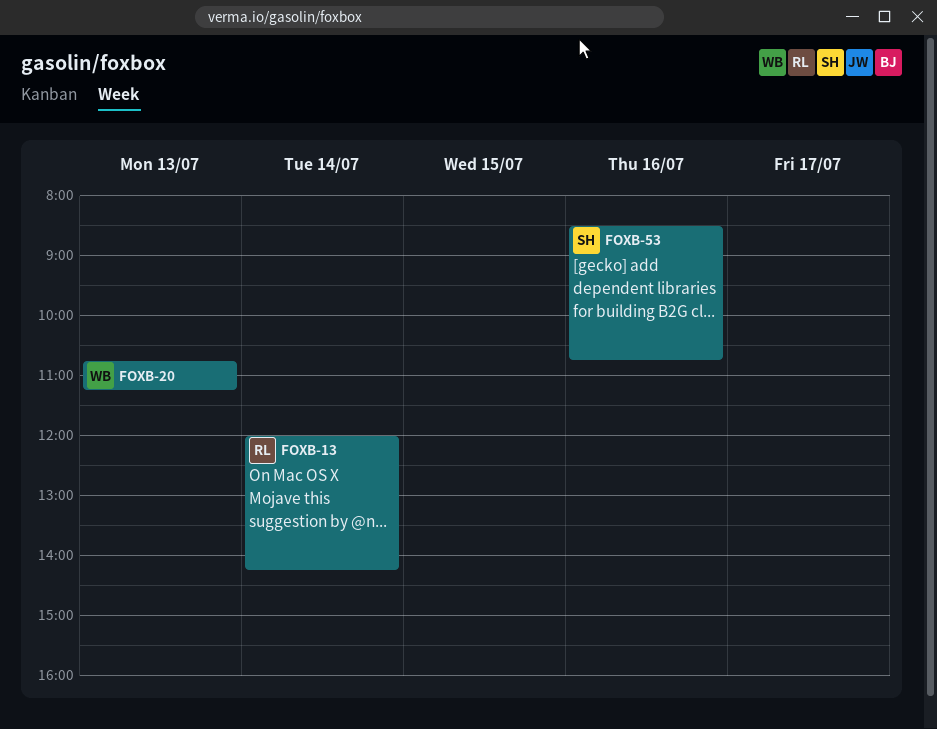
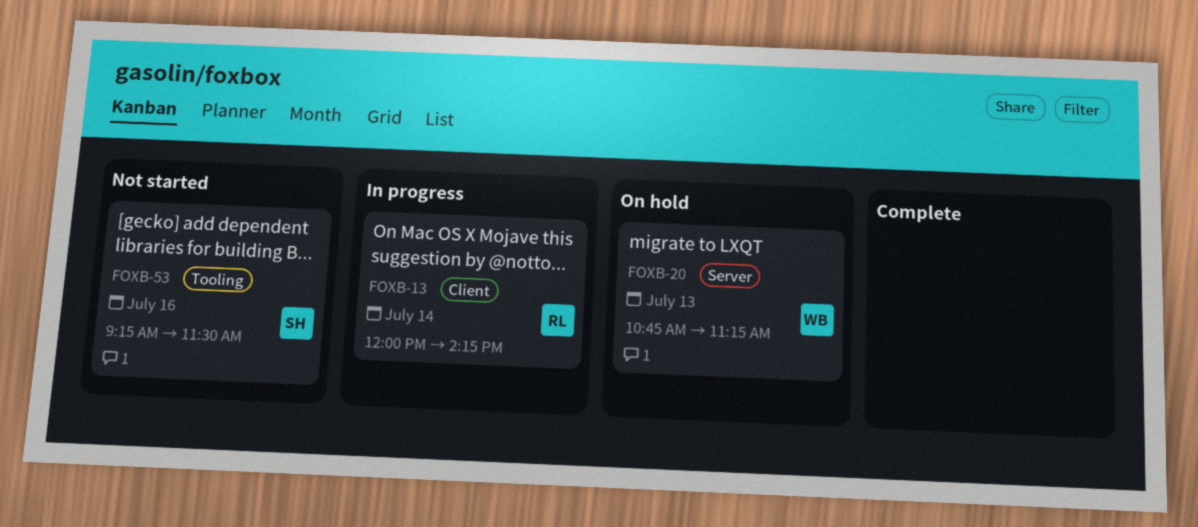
FOXB-53, begins: 08:30 -> 09:15
FOXB-53, ends: 10:45 -> 11:30

